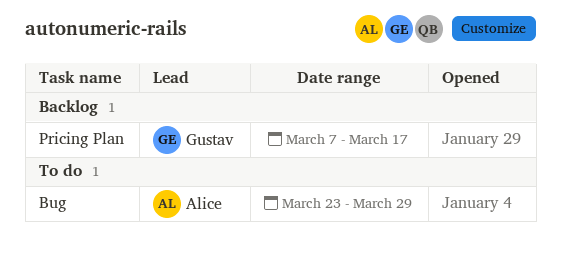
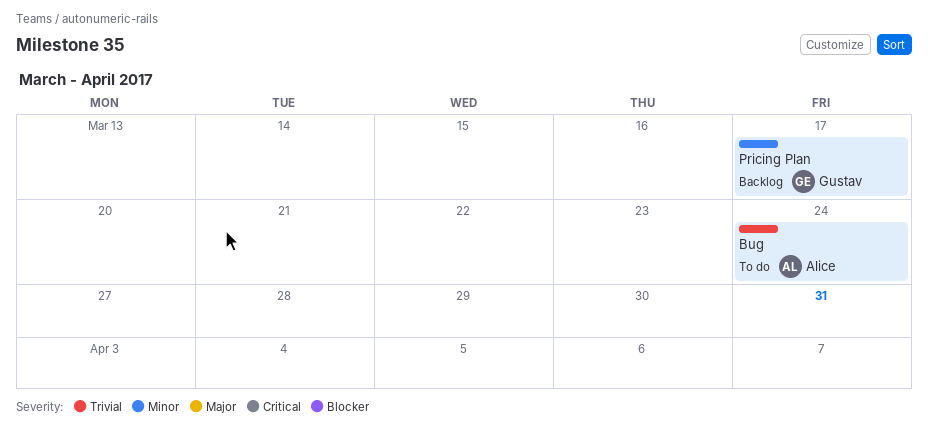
Bug, due: Mar 29 -> Mar 24

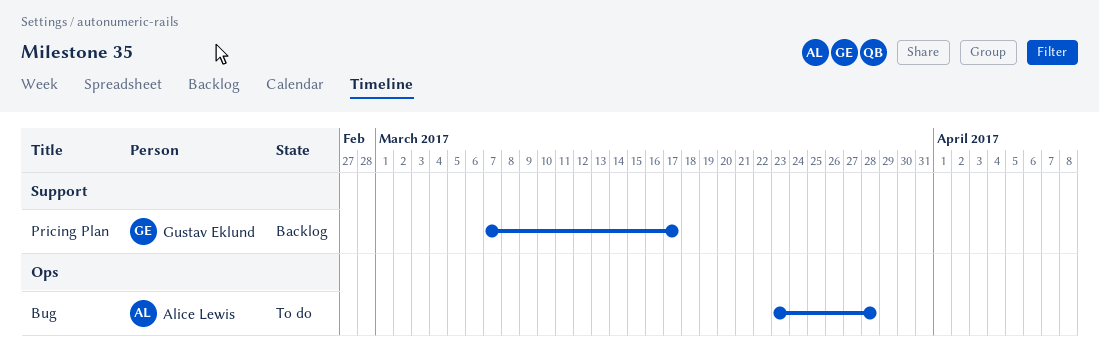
Bug, due: Mar 24 -> Mar 28

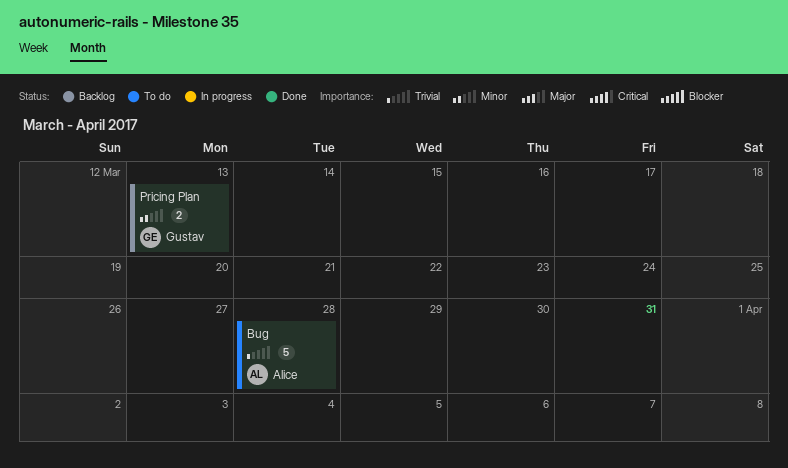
Pricing Plan, due: Mar 17 -> Mar 13

